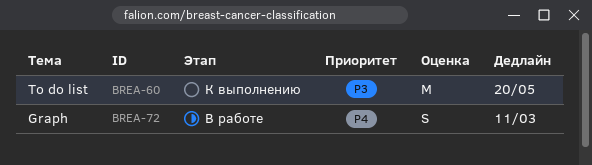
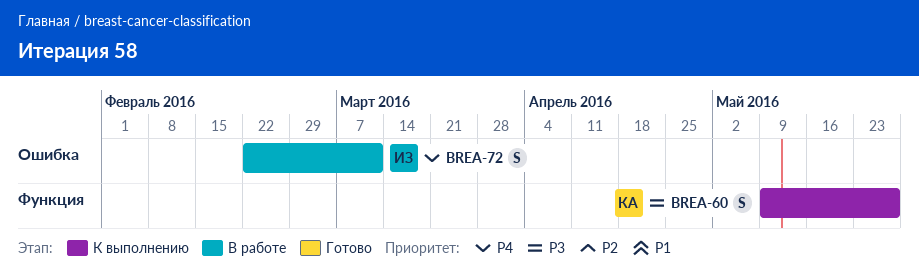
BREA-60, estimate: M -> S
BREA-60, due: May 20 -> May 27

